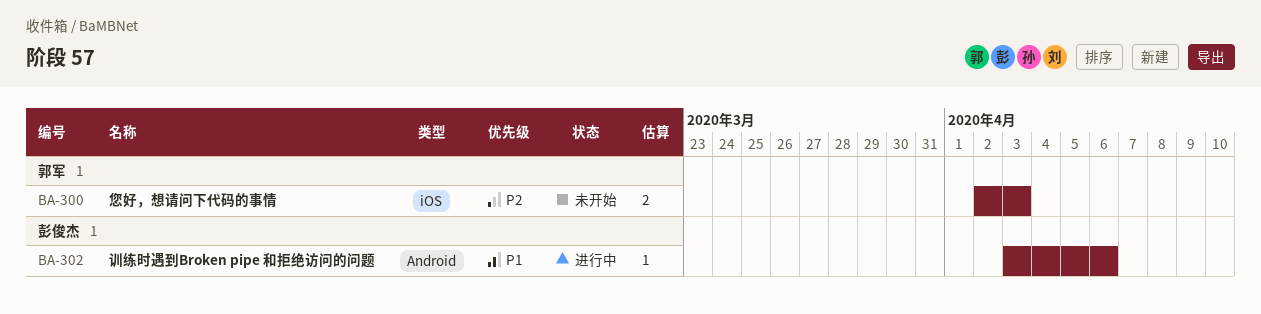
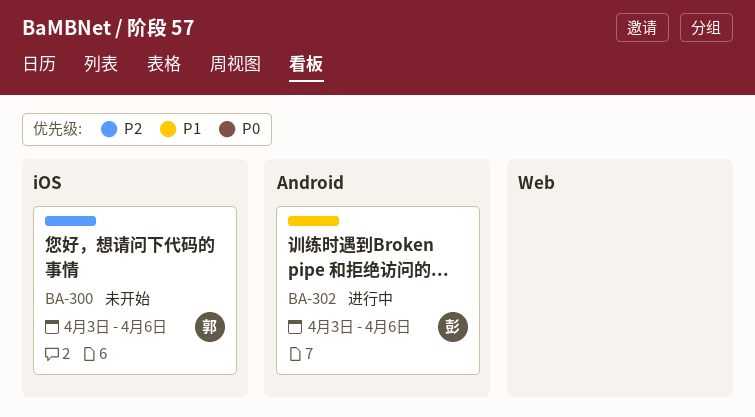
BA-300, start: Apr 2 -> Apr 3
BA-300, due: Apr 3 -> Apr 6

